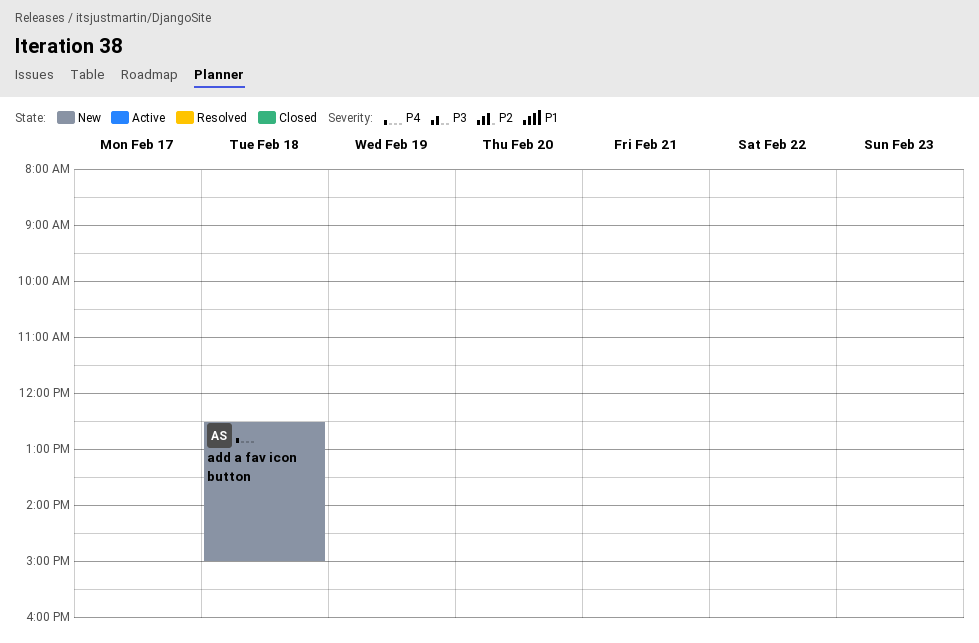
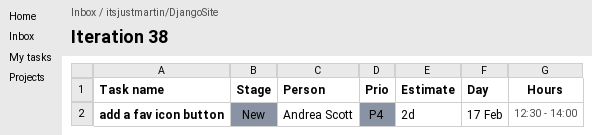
add a fav icon button, day: Feb 18 -> Feb 17
add a fav icon button, ends: 15:00 -> 14:00

